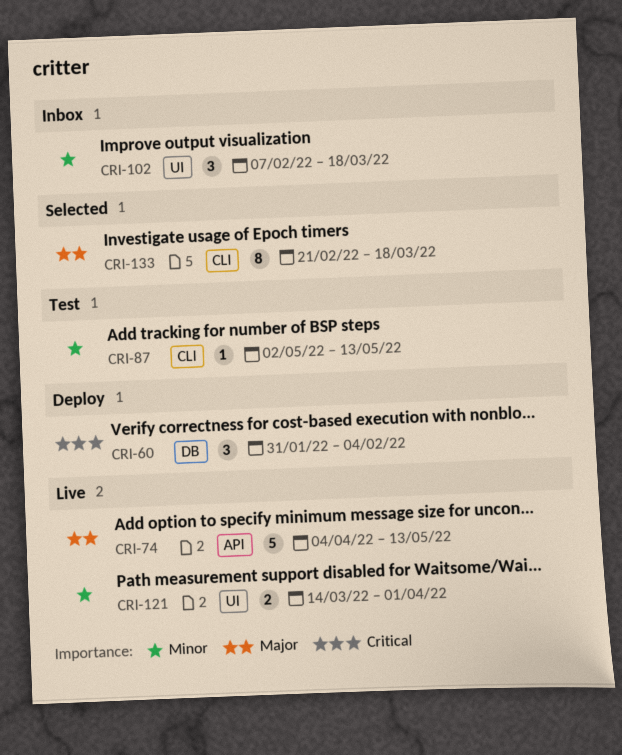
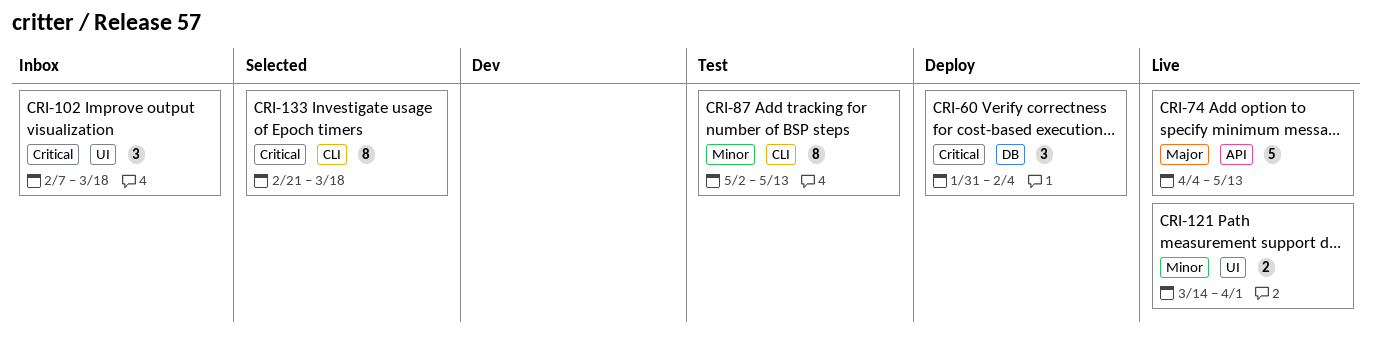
CRI-87, estimate: 1 -> 8
CRI-102, priority: Minor -> Critical
CRI-133, priority: Major -> Critical

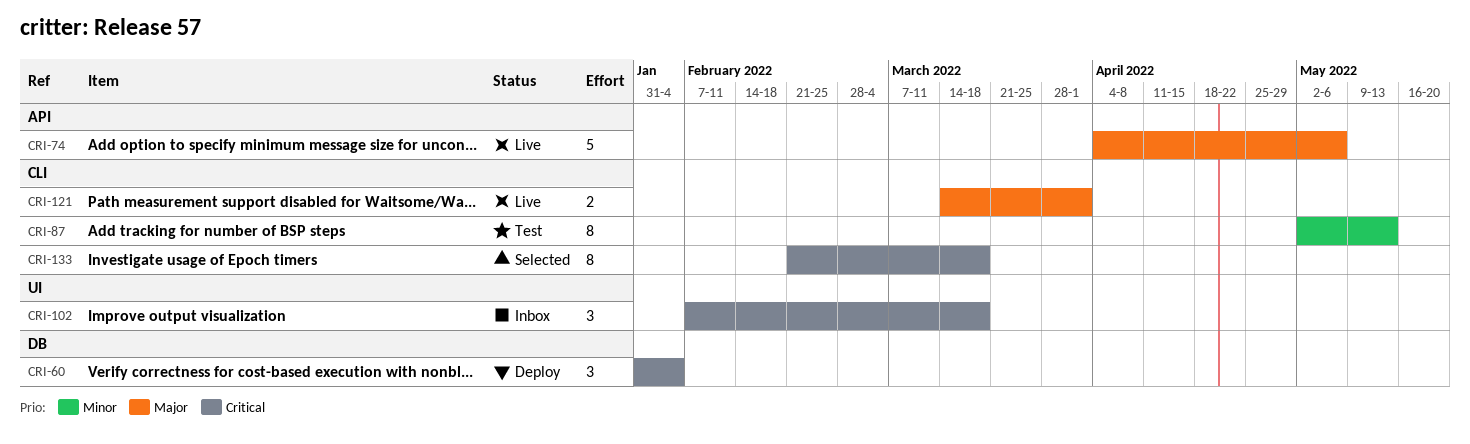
CRI-74, due: May 13 -> May 6
CRI-121, priority: Minor -> Major
CRI-121, label: UI -> CLI

